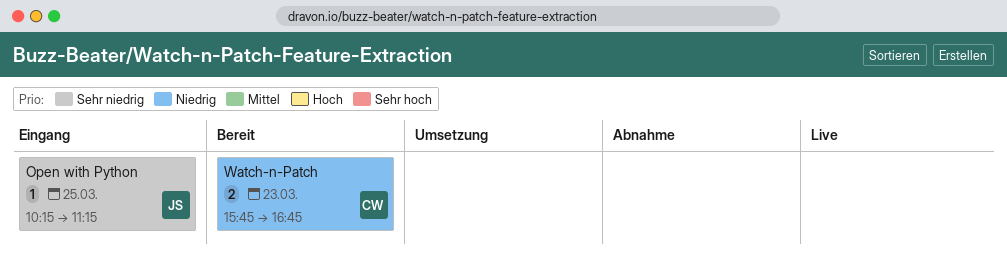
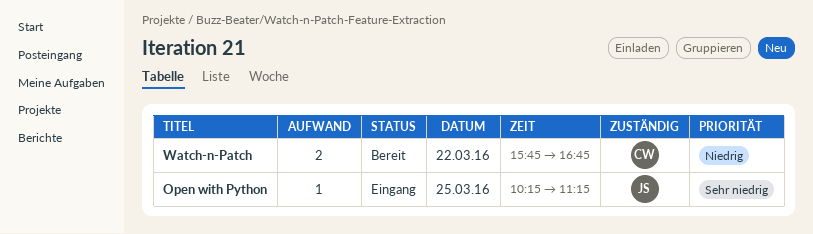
Watch-n-Patch, day: Mar 23 -> Mar 22

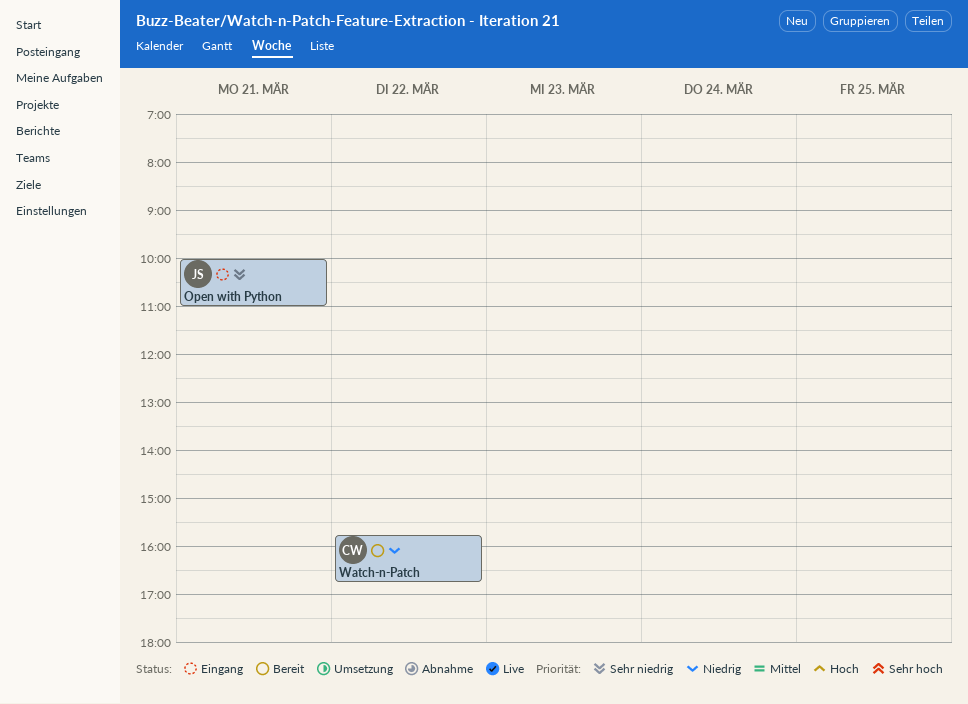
Open with Python, day: Mar 25 -> Mar 21
Open with Python, begins: 10:15 -> 10:00
Open with Python, ends: 11:15 -> 11:00

